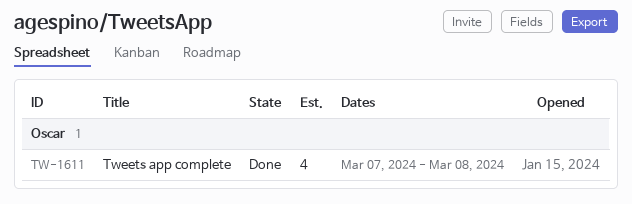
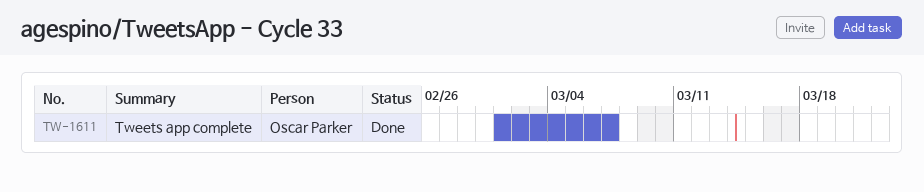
TW-1611, start: Mar 7 -> Mar 1
TW-1611, due: Mar 8 -> Mar 7

